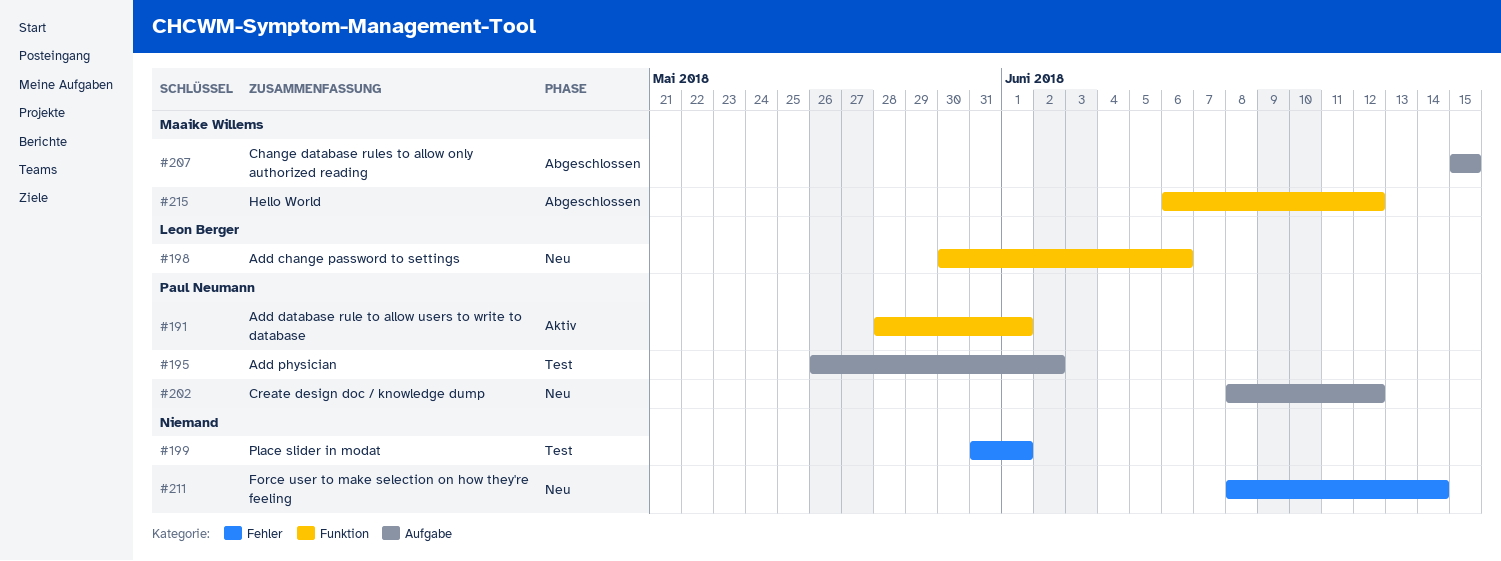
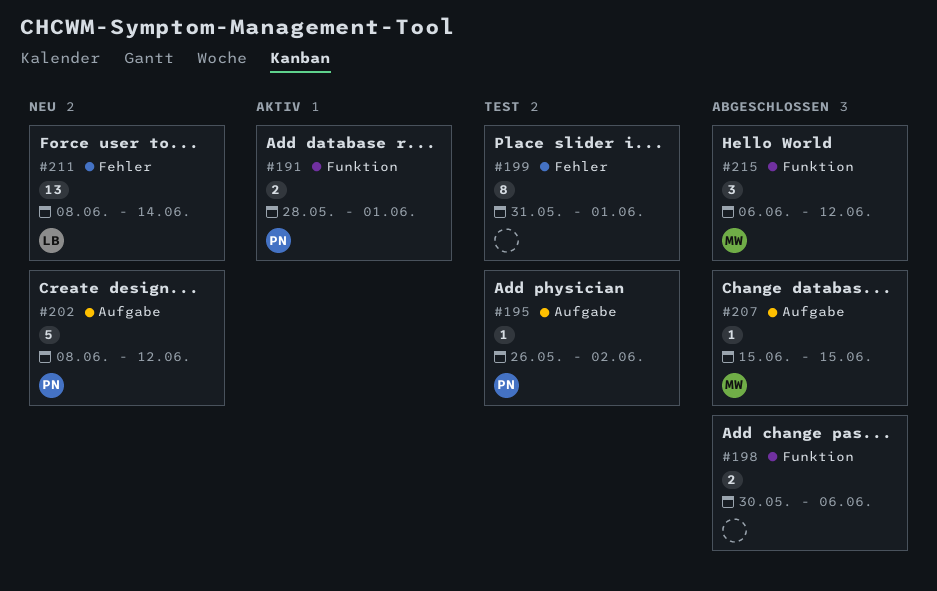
#198, status: Neu -> Abgeschlossen
#198, owner: Leon Berger -> none
#211, owner: none -> Leon Berger

